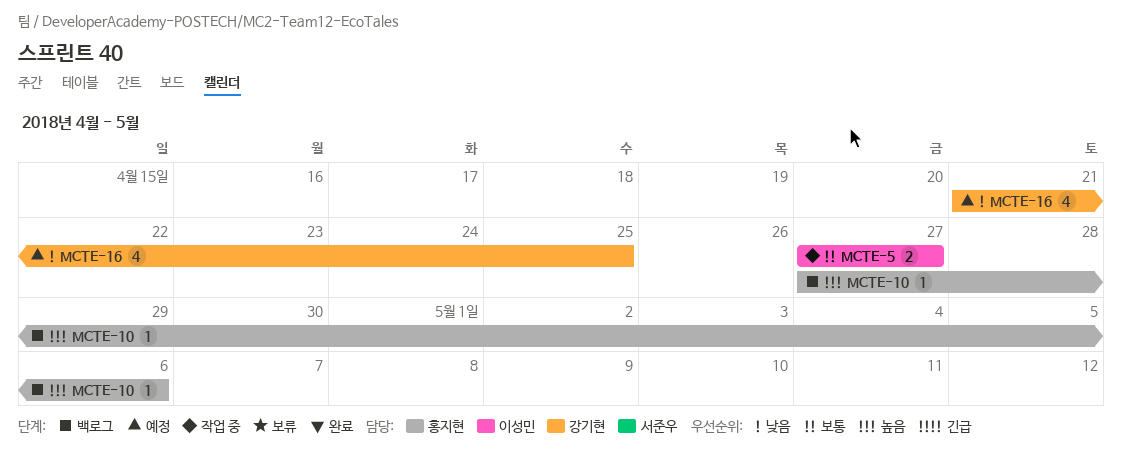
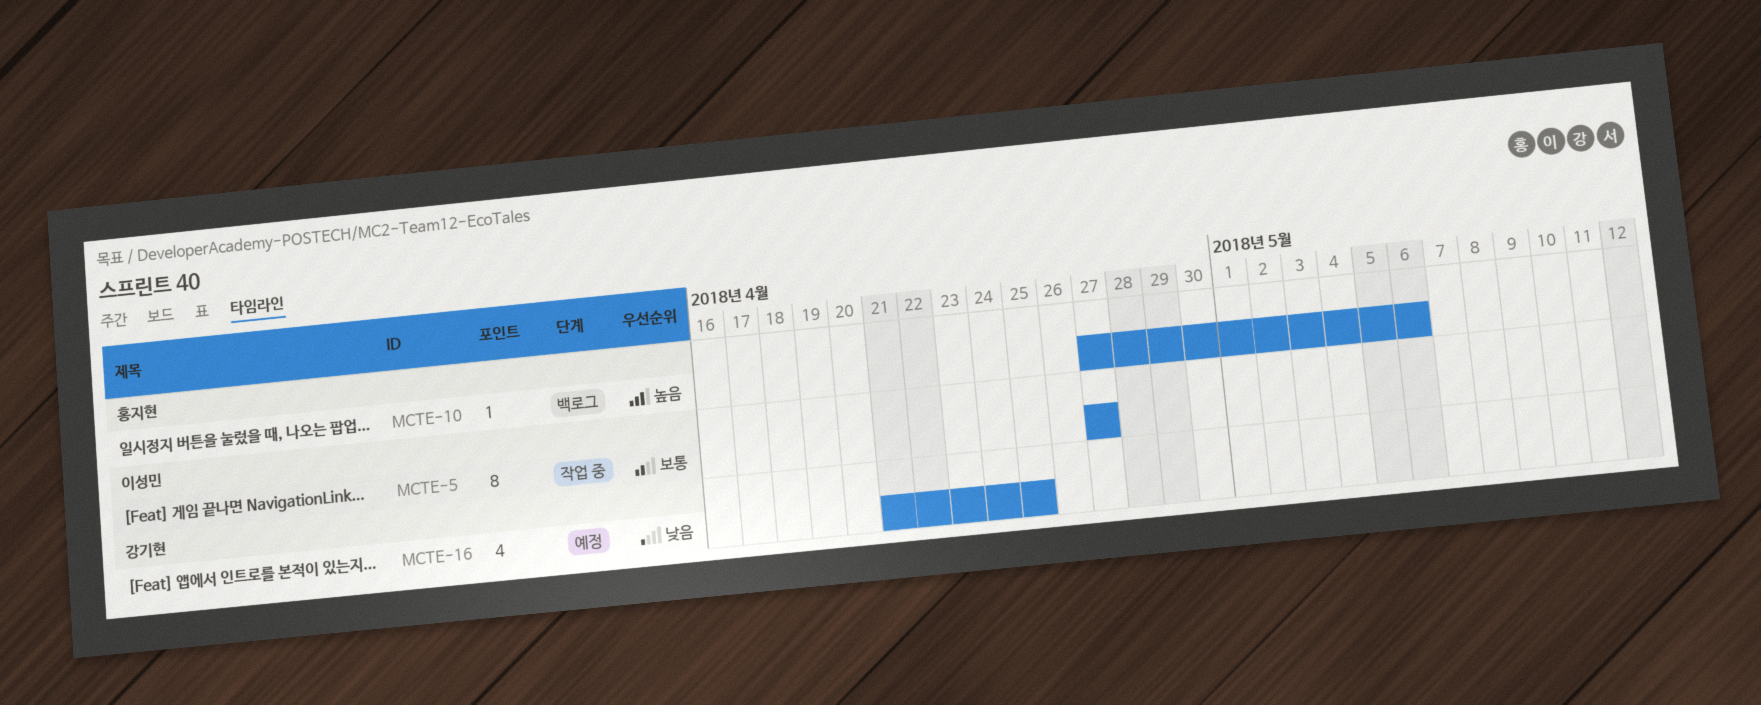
MCTE-5, estimate: 2 -> 8

